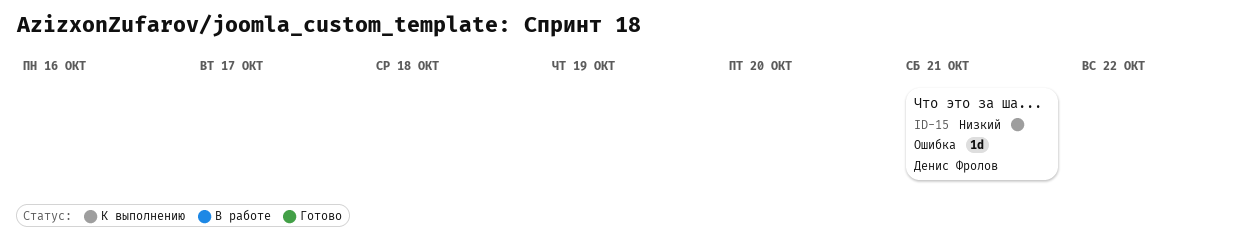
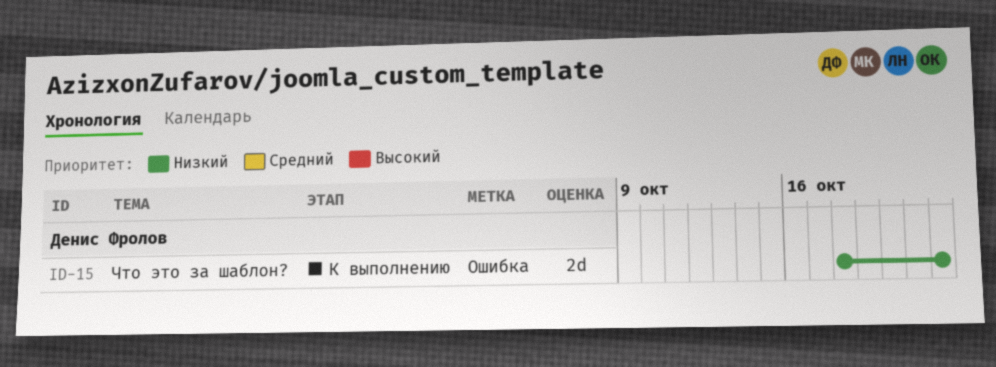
ID-15, estimate: 1d -> 2d
ID-15, due: Oct 21 -> Oct 22

